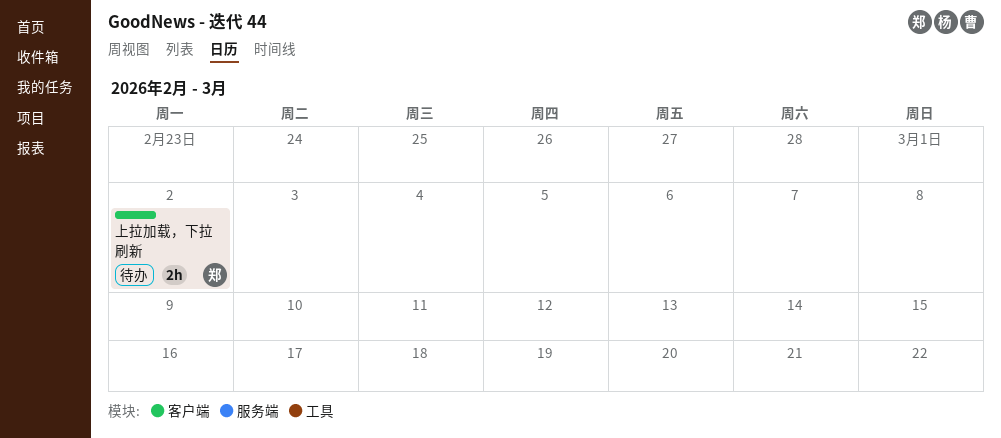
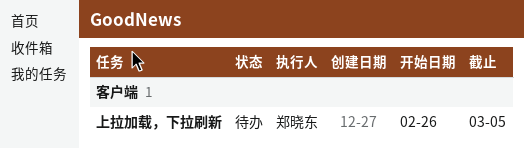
上拉加载，下拉刷新, due: Mar 2 -> Mar 5

